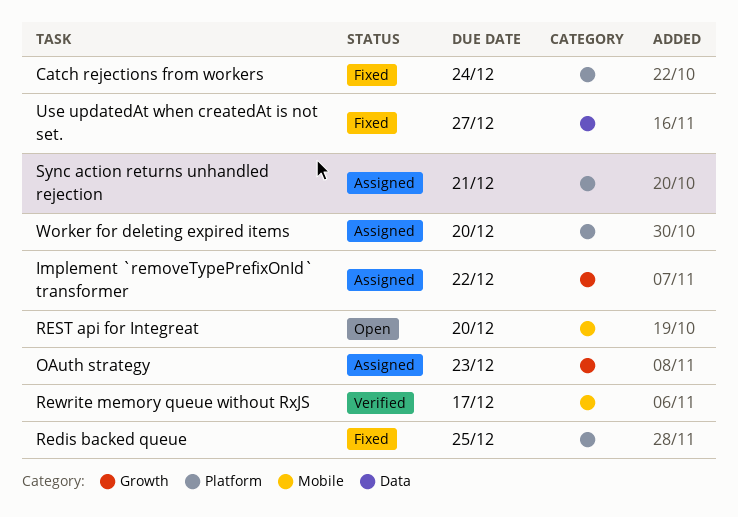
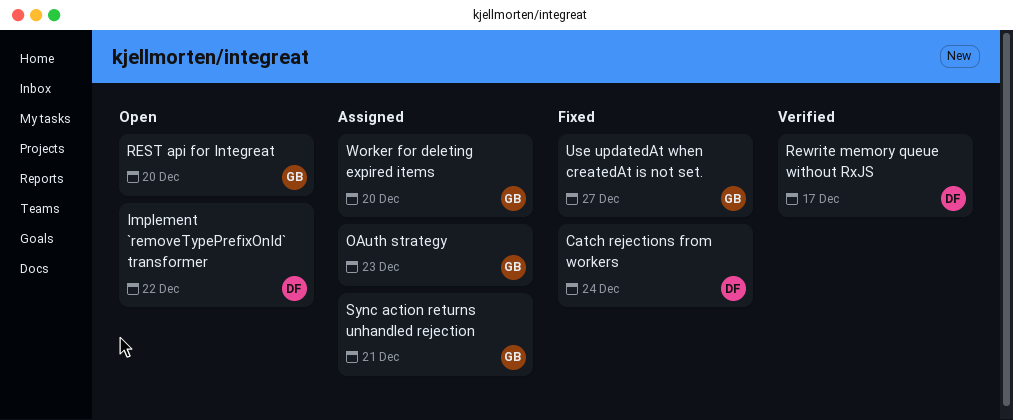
Implement `removeTypePrefixOnId` transformer, status: Assigned -> Open
Redis backed queue: present -> none

